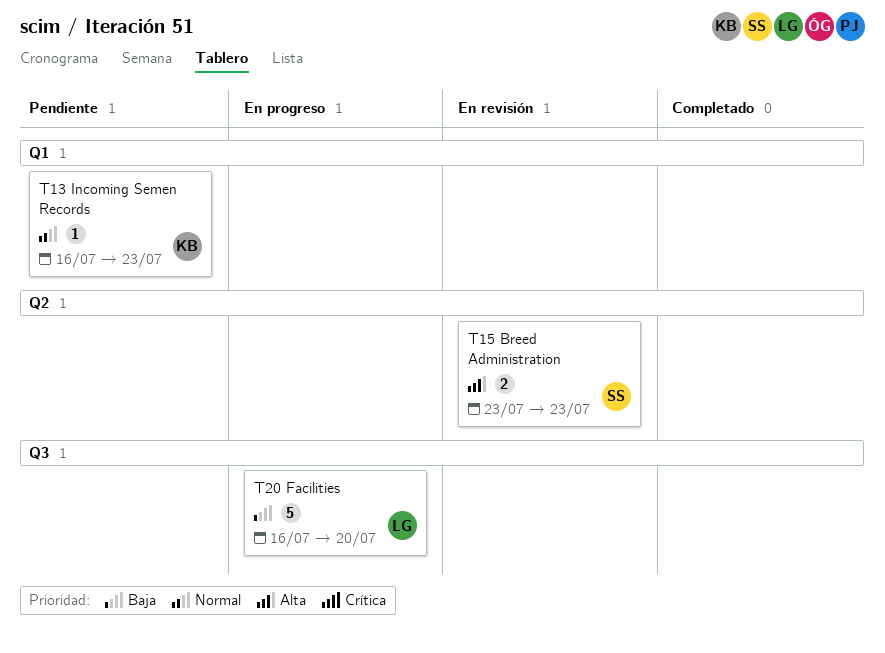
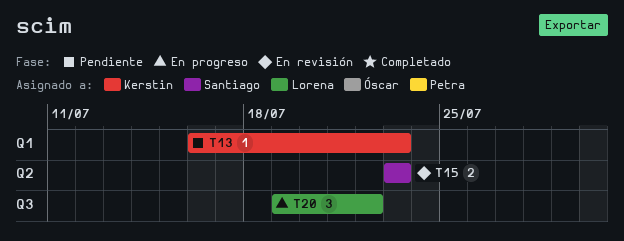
T20, estimate: 5 -> 3
T20, start: Jul 16 -> Jul 19
T20, due: Jul 20 -> Jul 22

